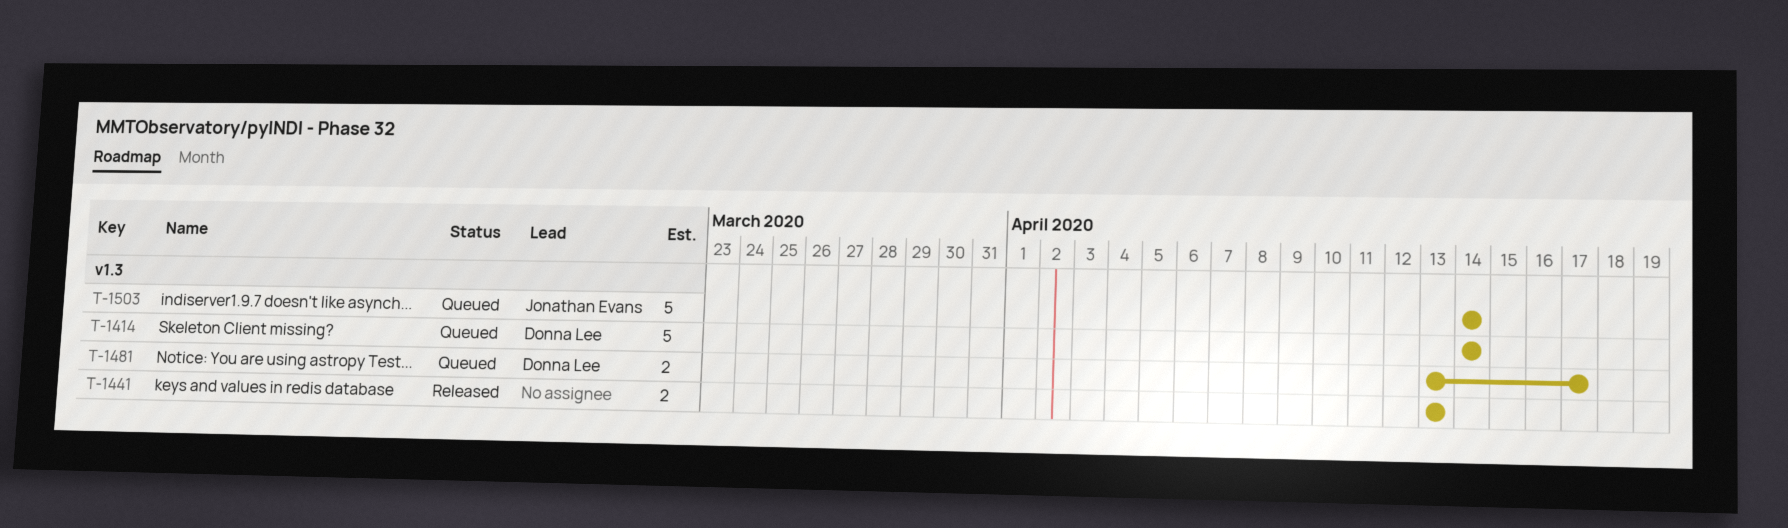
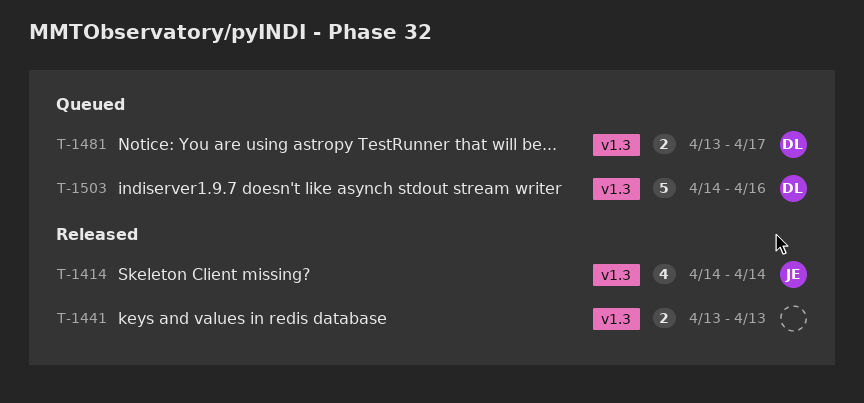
T-1414, status: Queued -> Released
T-1414, owner: Donna Lee -> Jonathan Evans
T-1414, estimate: 5 -> 4
T-1503, owner: Jonathan Evans -> Donna Lee
T-1503, due: Apr 14 -> Apr 16

